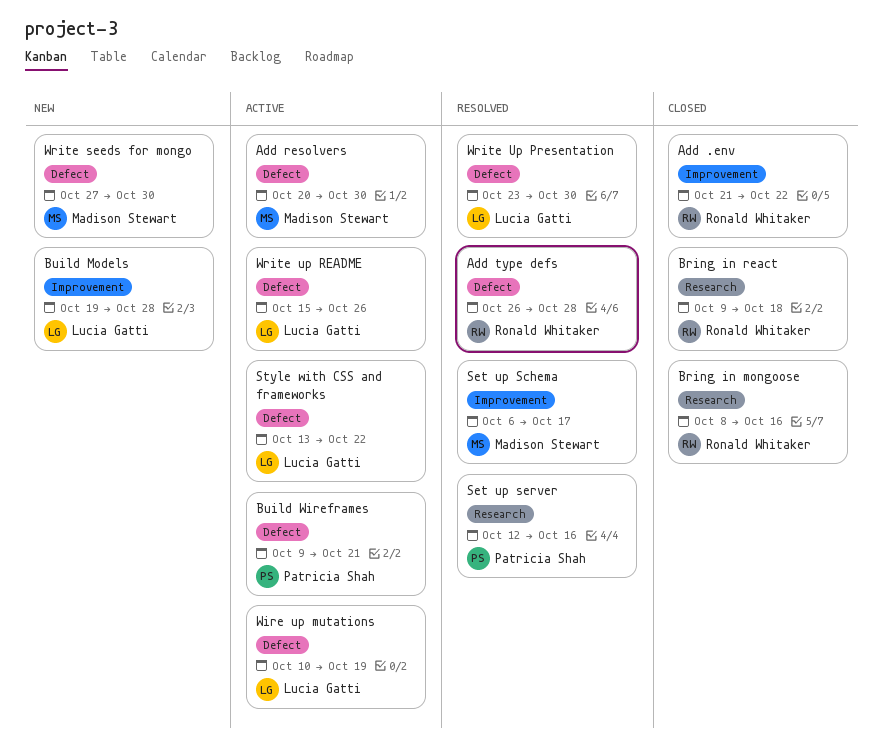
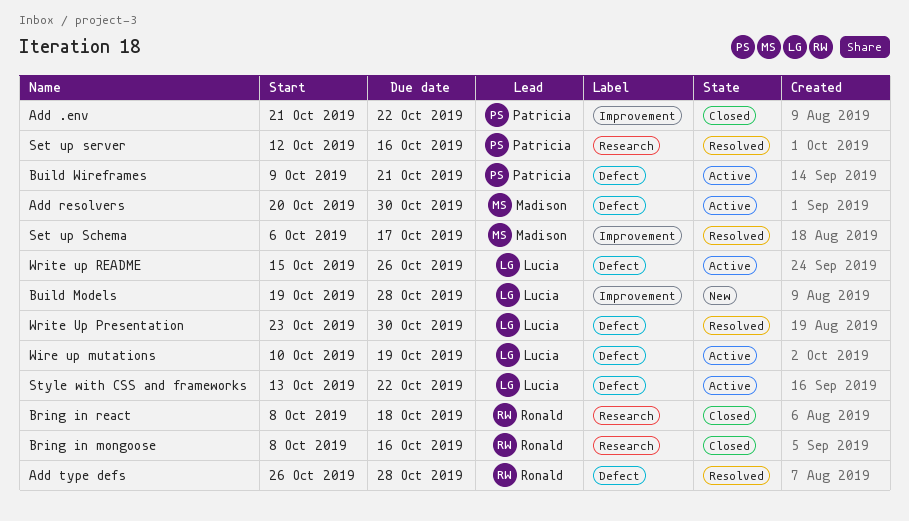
Add .env, owner: Ronald Whitaker -> Patricia Shah
Bring in react, start: Oct 9 -> Oct 8
Write seeds for mongo: present -> none

